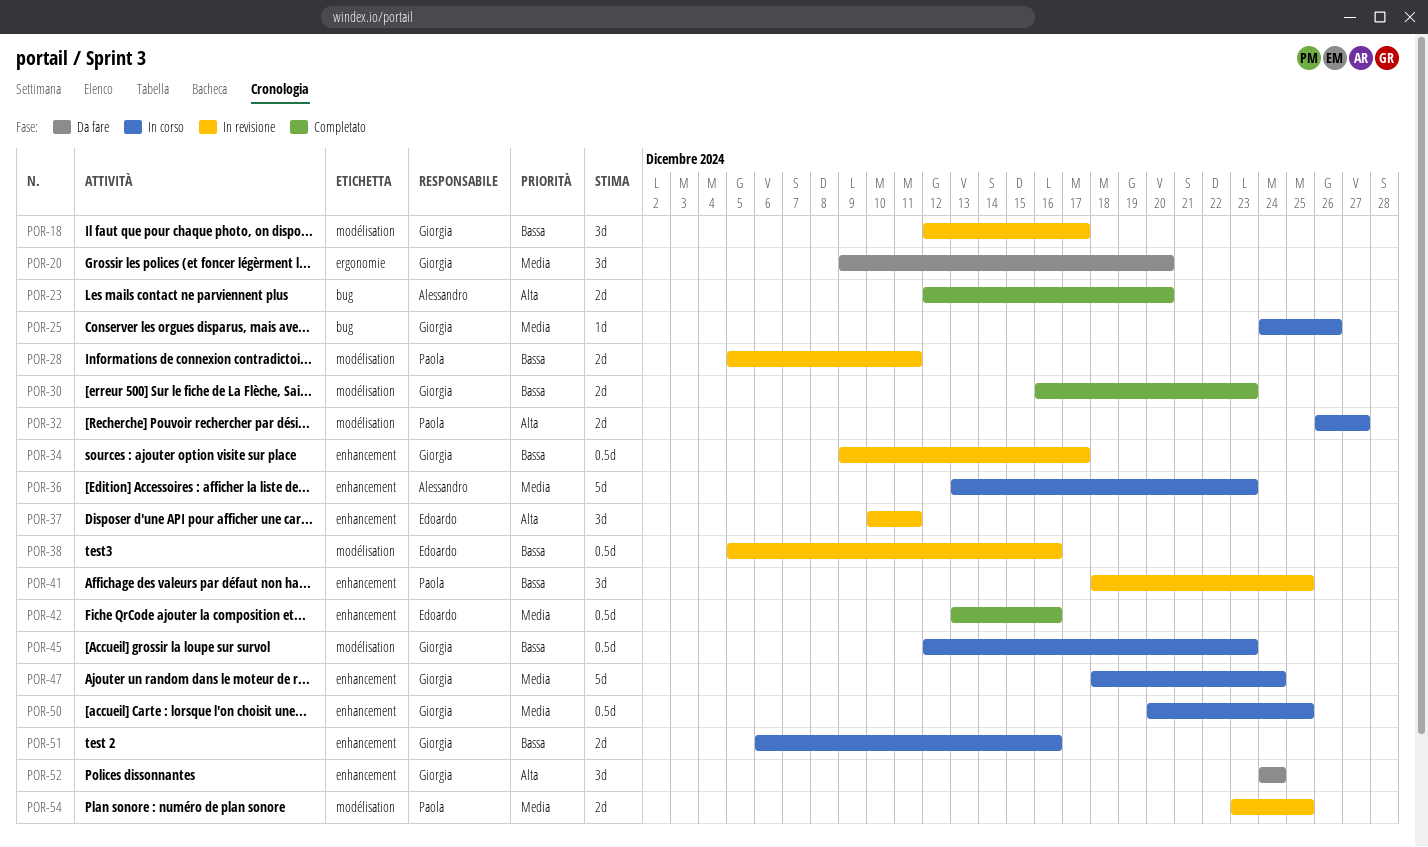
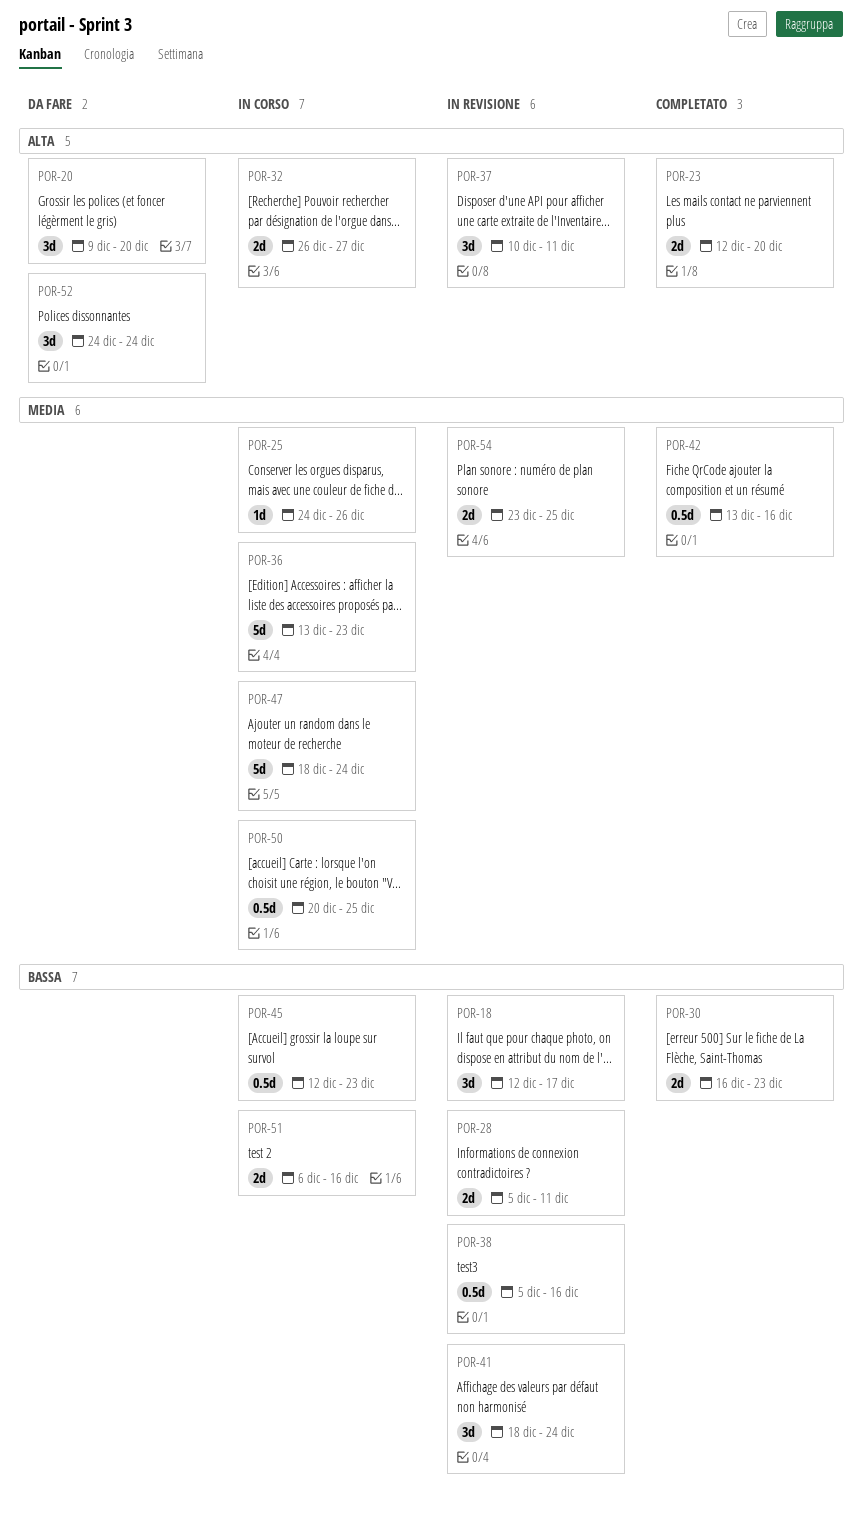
POR-20, priority: Media -> Alta
POR-34: present -> none
POR-41, due: Dec 25 -> Dec 24

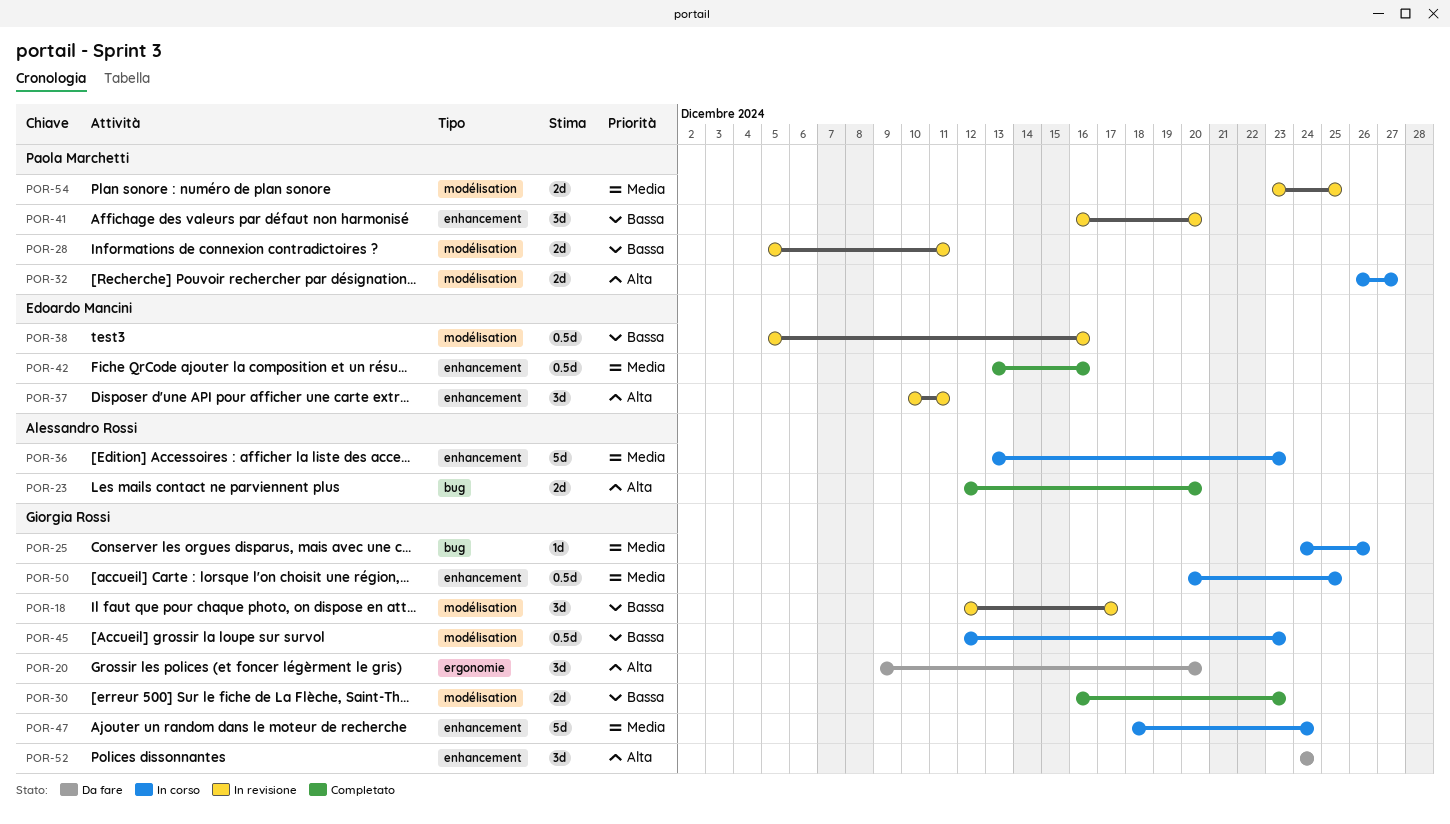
POR-41, start: Dec 18 -> Dec 16
POR-41, due: Dec 24 -> Dec 20
POR-51: present -> none

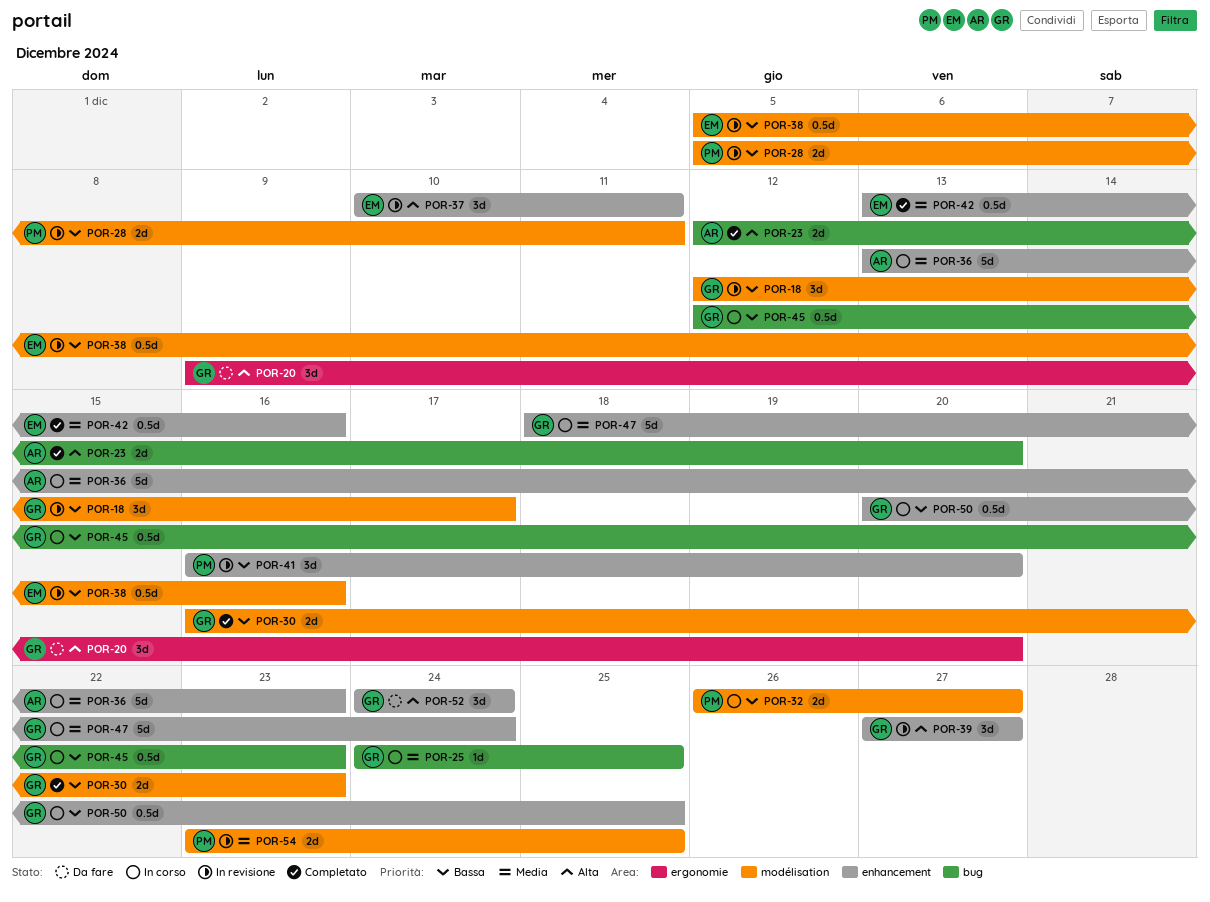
POR-25, due: Dec 26 -> Dec 25
POR-32, priority: Alta -> Bassa
POR-39: none -> present
POR-45, label: modélisation -> bug
POR-50, priority: Media -> Bassa

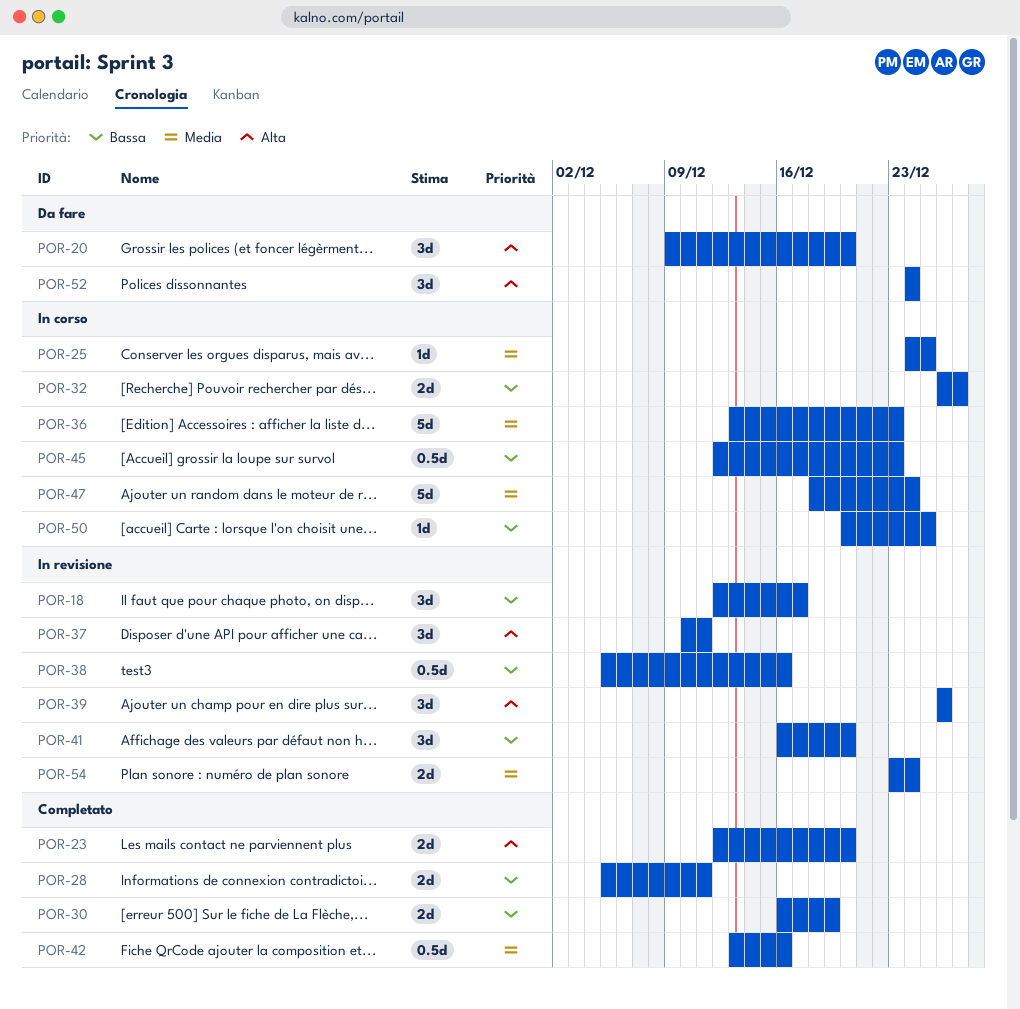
POR-28, status: In revisione -> Completato
POR-30, due: Dec 23 -> Dec 19
POR-39, start: Dec 27 -> Dec 26
POR-39, due: Dec 27 -> Dec 26
POR-50, estimate: 0.5d -> 1d
POR-54, due: Dec 25 -> Dec 24

